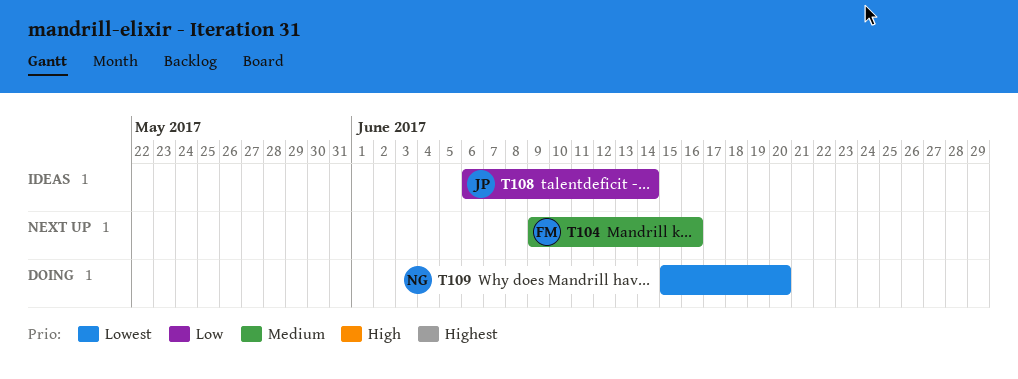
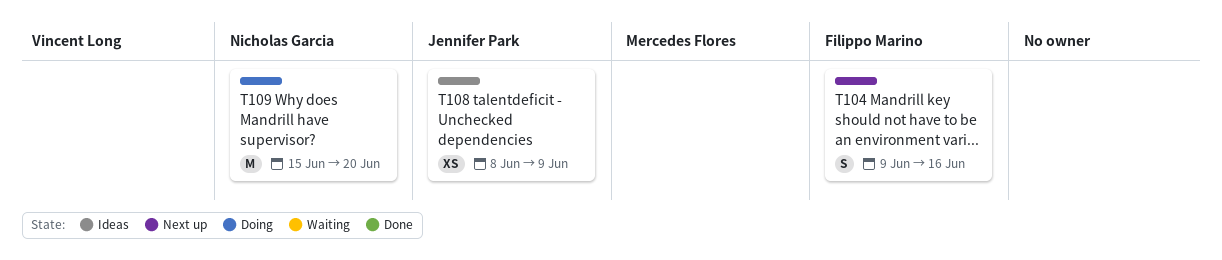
T108, start: Jun 6 -> Jun 8
T108, due: Jun 14 -> Jun 9

